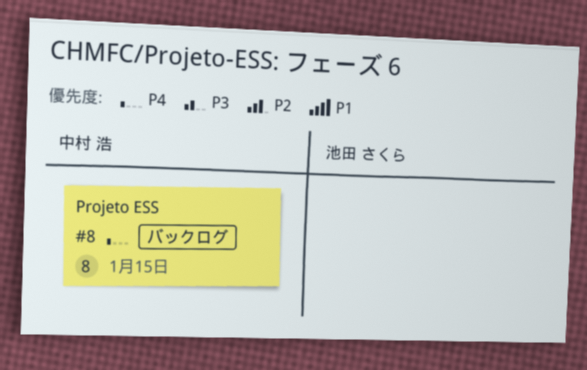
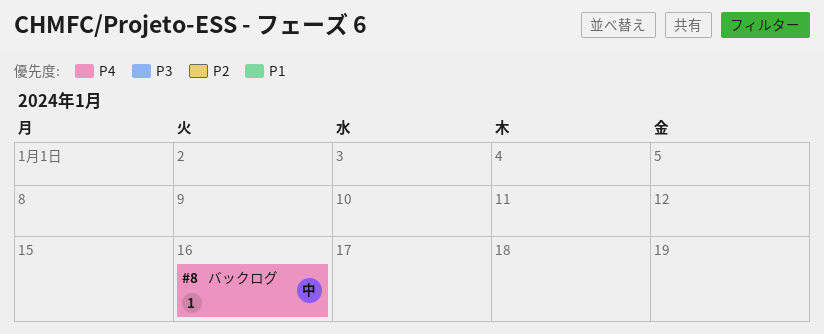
#8, estimate: 8 -> 1
#8, due: Jan 15 -> Jan 16

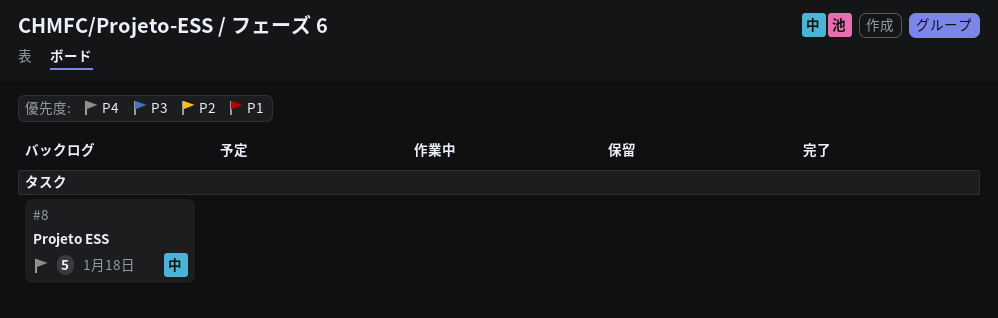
#8, estimate: 1 -> 5
#8, due: Jan 16 -> Jan 18

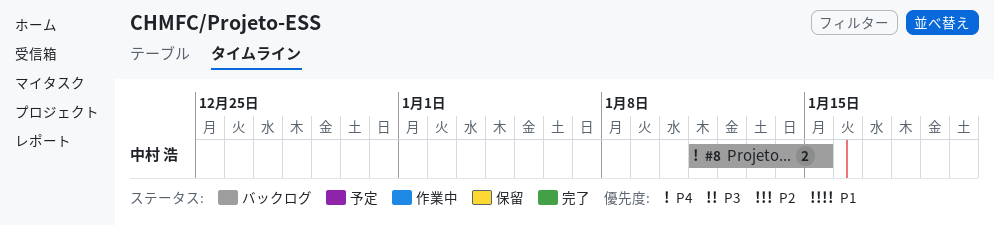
#8, estimate: 5 -> 2
#8, due: Jan 18 -> Jan 15

